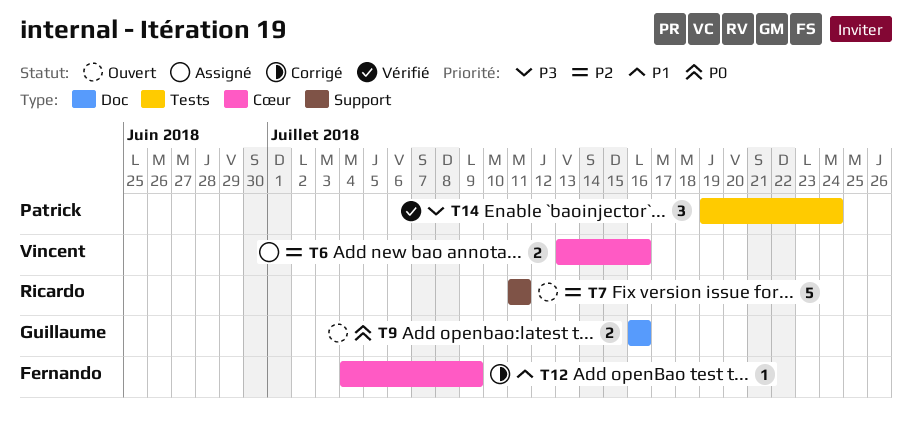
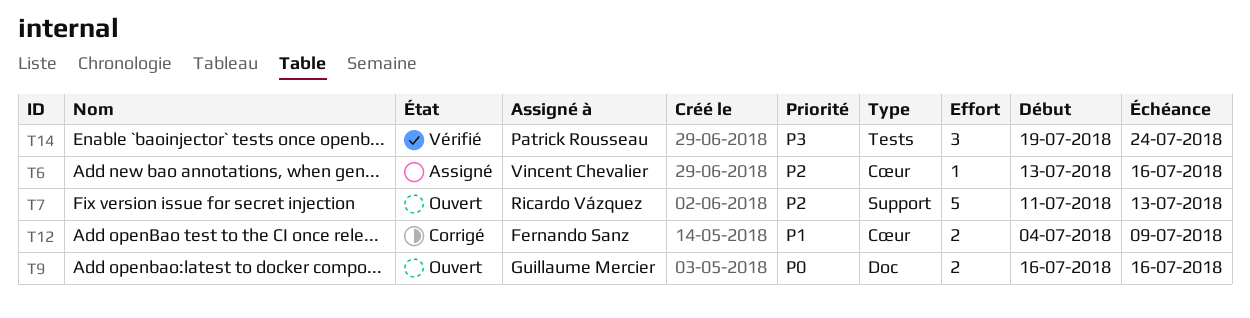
T6, estimate: 2 -> 1
T7, due: Jul 11 -> Jul 13
T12, estimate: 1 -> 2

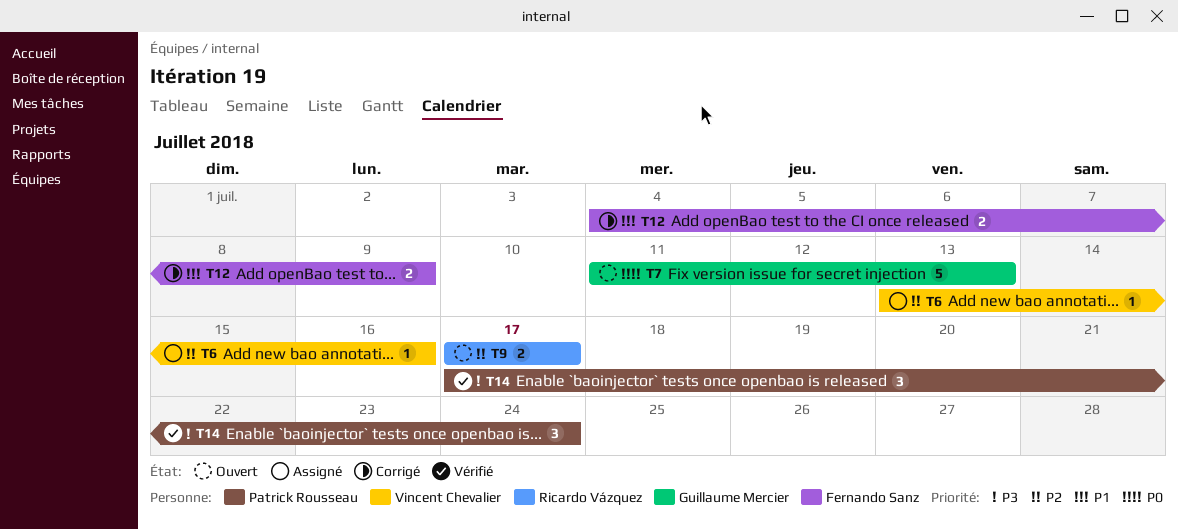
T7, owner: Ricardo Vázquez -> Guillaume Mercier
T7, priority: P2 -> P0
T9, owner: Guillaume Mercier -> Ricardo Vázquez
T9, priority: P0 -> P2
T9, start: Jul 16 -> Jul 17
T9, due: Jul 16 -> Jul 17
T14, start: Jul 19 -> Jul 17

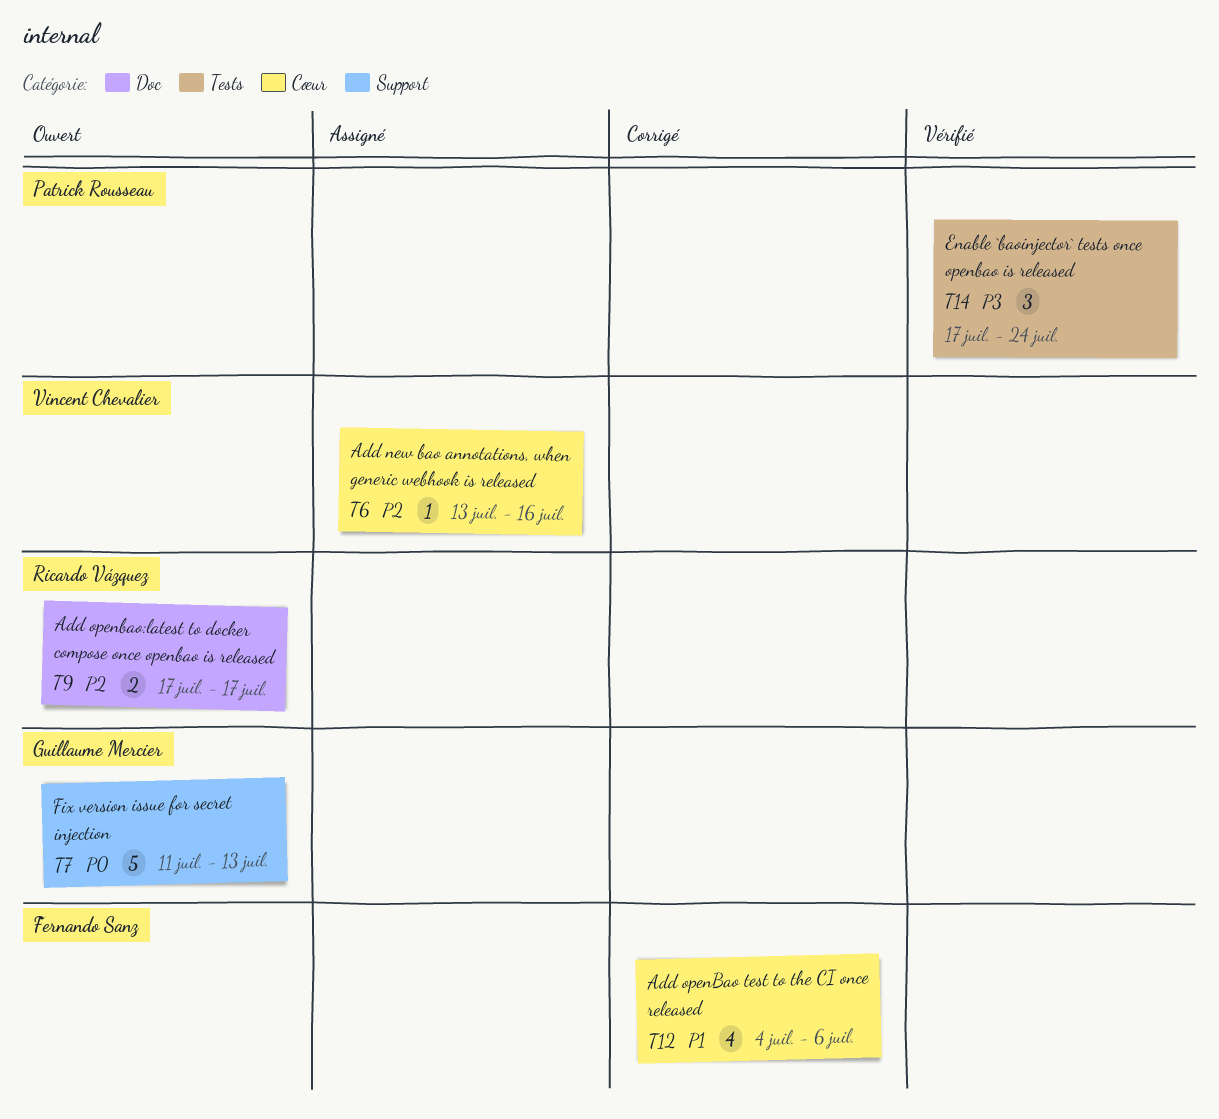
T12, estimate: 2 -> 4
T12, due: Jul 9 -> Jul 6

